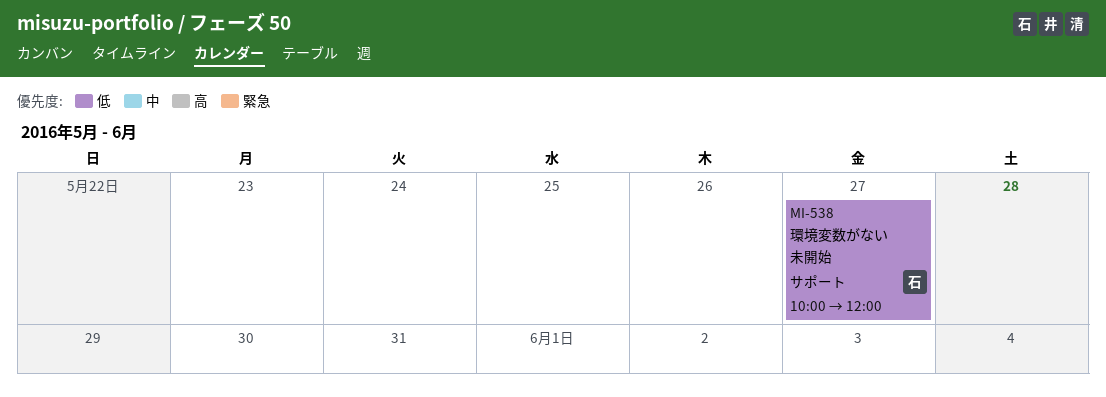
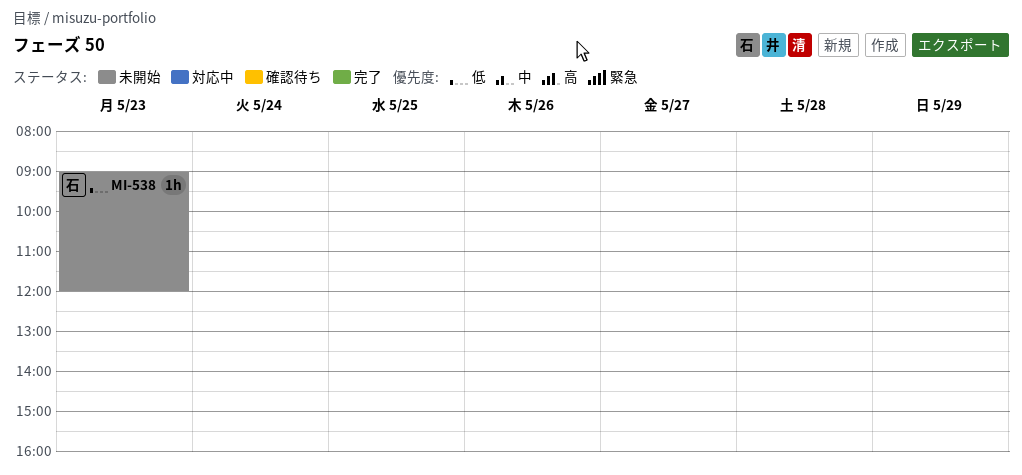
MI-538, day: May 27 -> May 23
MI-538, begins: 10:00 -> 09:00

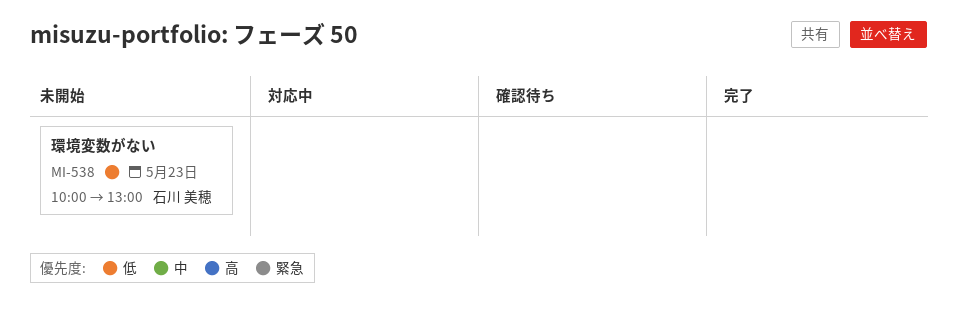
MI-538, begins: 09:00 -> 10:00
MI-538, ends: 12:00 -> 13:00

